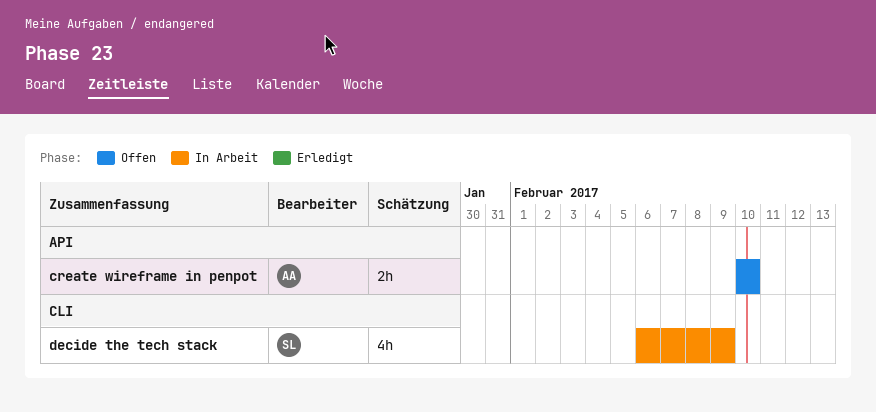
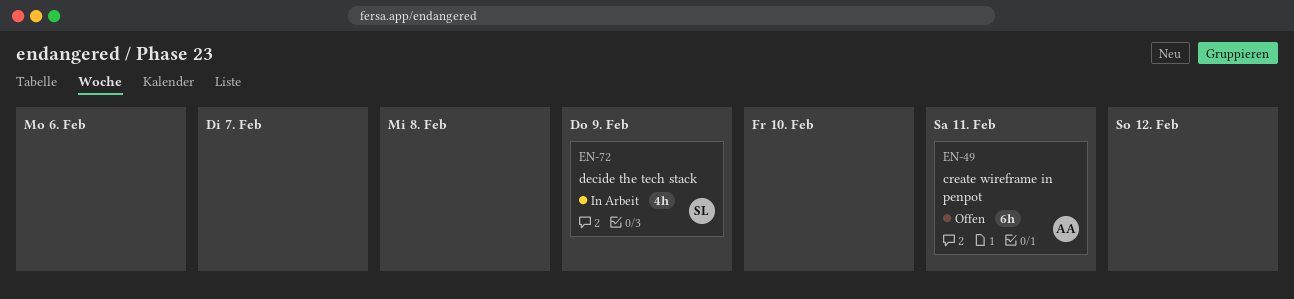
create wireframe in penpot, estimate: 2h -> 6h
create wireframe in penpot, due: Feb 10 -> Feb 11

